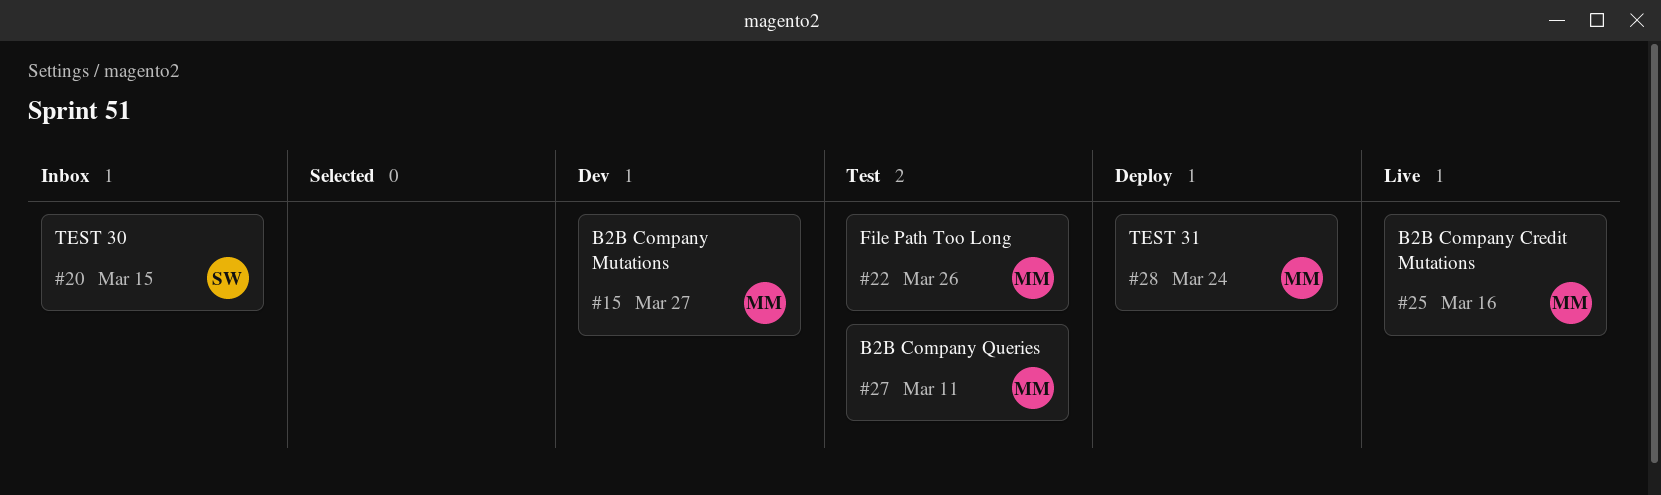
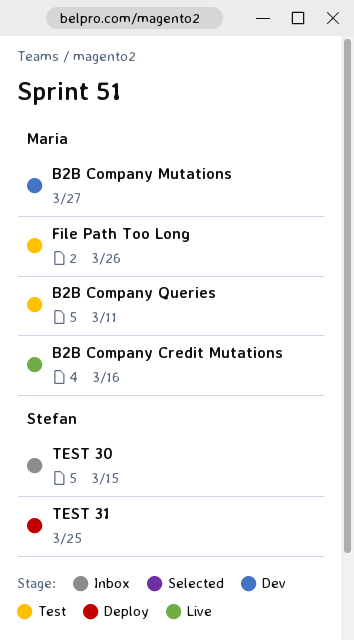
TEST 31, owner: Maria -> Stefan
TEST 31, due: Mar 24 -> Mar 25

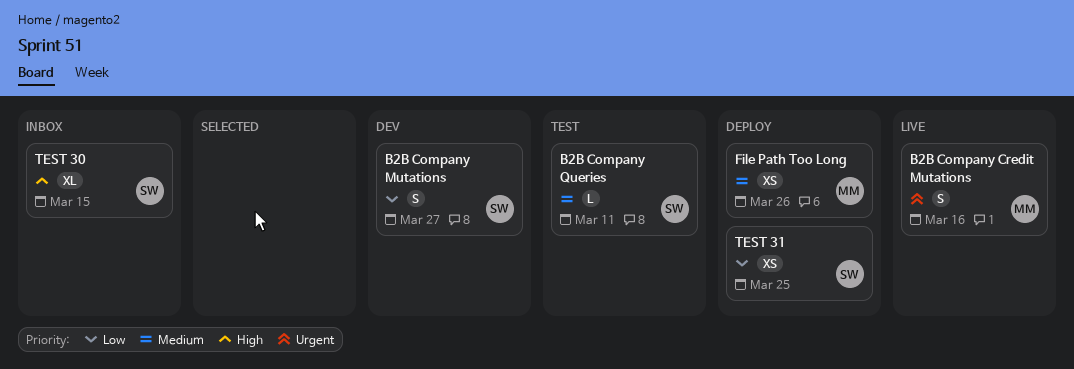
B2B Company Mutations, owner: Maria -> Stefan
B2B Company Queries, owner: Maria -> Stefan
File Path Too Long, status: Test -> Deploy

